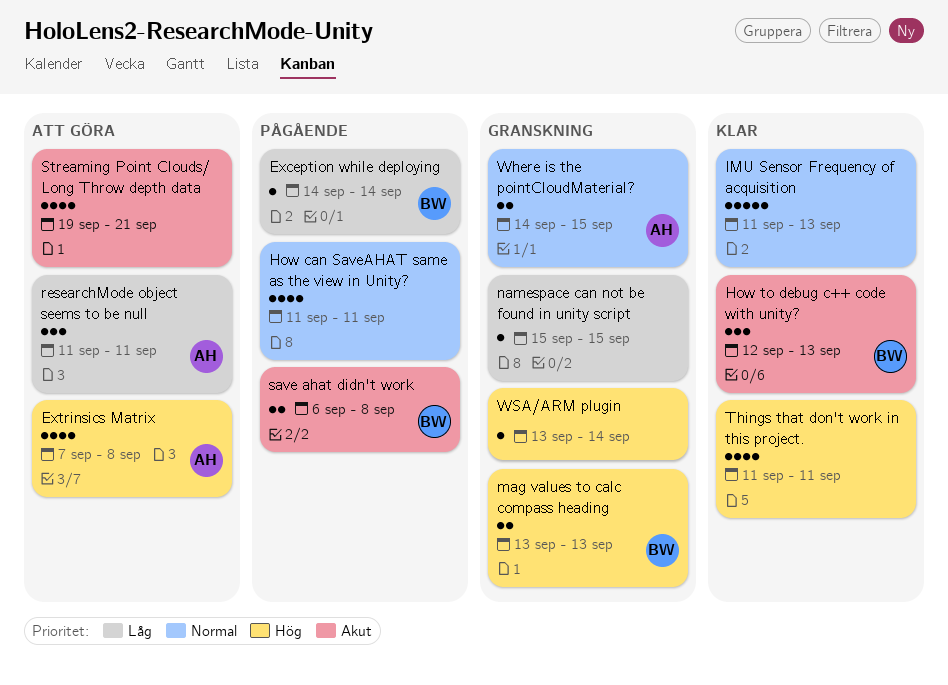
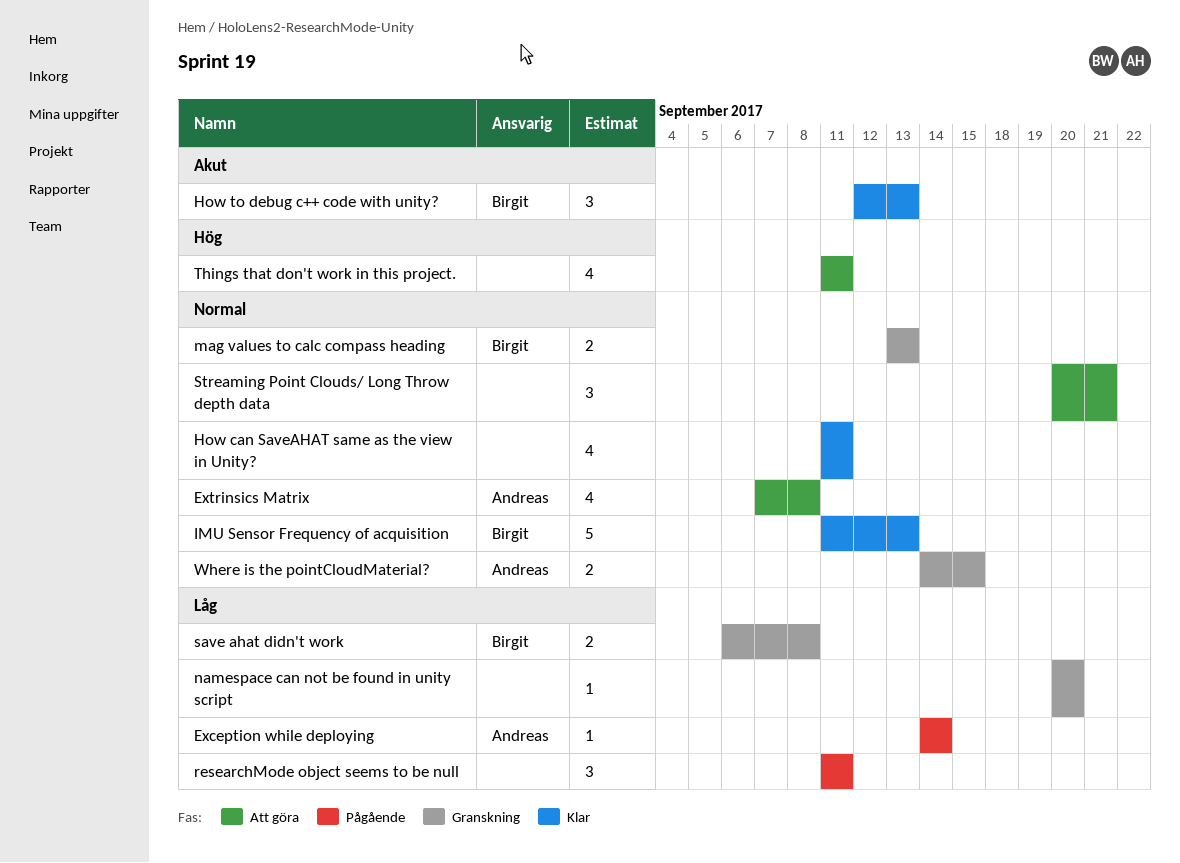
Exception while deploying, owner: Birgit -> Andreas
Extrinsics Matrix, priority: Hög -> Normal
How can SaveAHAT same as the view in Unity?, status: Pågående -> Klar
IMU Sensor Frequency of acquisition, owner: none -> Birgit
mag values to calc compass heading, priority: Hög -> Normal
namespace can not be found in unity script, start: Sep 15 -> Sep 20
namespace can not be found in unity script, due: Sep 15 -> Sep 20
researchMode object seems to be null, status: Att göra -> Pågående
researchMode object seems to be null, owner: Andreas -> none
save ahat didn't work, status: Pågående -> Granskning
save ahat didn't work, priority: Akut -> Låg
Streaming Point Clouds/ Long Throw depth data, priority: Akut -> Normal
Streaming Point Clouds/ Long Throw depth data, estimate: 4 -> 3
Streaming Point Clouds/ Long Throw depth data, start: Sep 19 -> Sep 20
Things that don't work in this project., status: Klar -> Att göra
WSA/ARM plugin: present -> none

